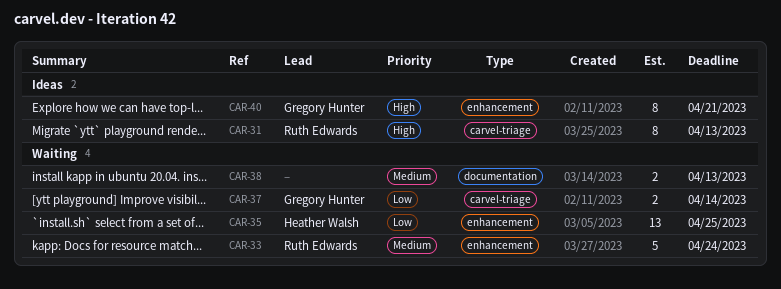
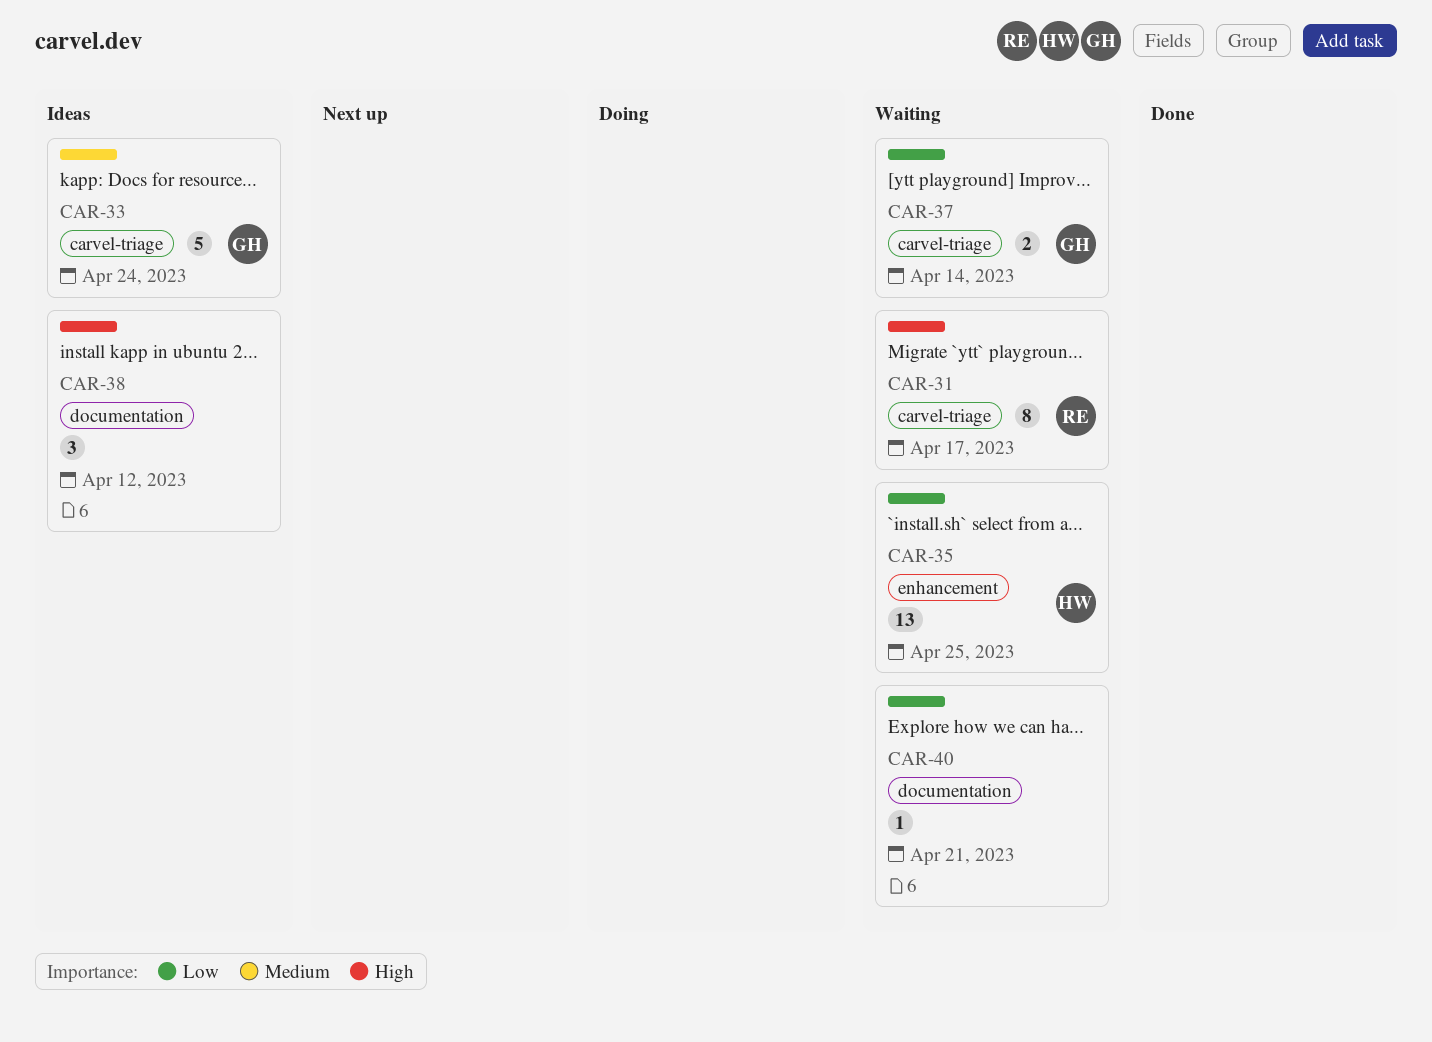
CAR-31, status: Ideas -> Waiting
CAR-31, due: Apr 13 -> Apr 17
CAR-33, status: Waiting -> Ideas
CAR-33, owner: Ruth Edwards -> Gregory Hunter
CAR-33, label: enhancement -> carvel-triage
CAR-38, status: Waiting -> Ideas
CAR-38, priority: Medium -> High
CAR-38, estimate: 2 -> 3
CAR-38, due: Apr 13 -> Apr 12
CAR-40, status: Ideas -> Waiting
CAR-40, owner: Gregory Hunter -> none
CAR-40, priority: High -> Low
CAR-40, label: enhancement -> documentation
CAR-40, estimate: 8 -> 1

